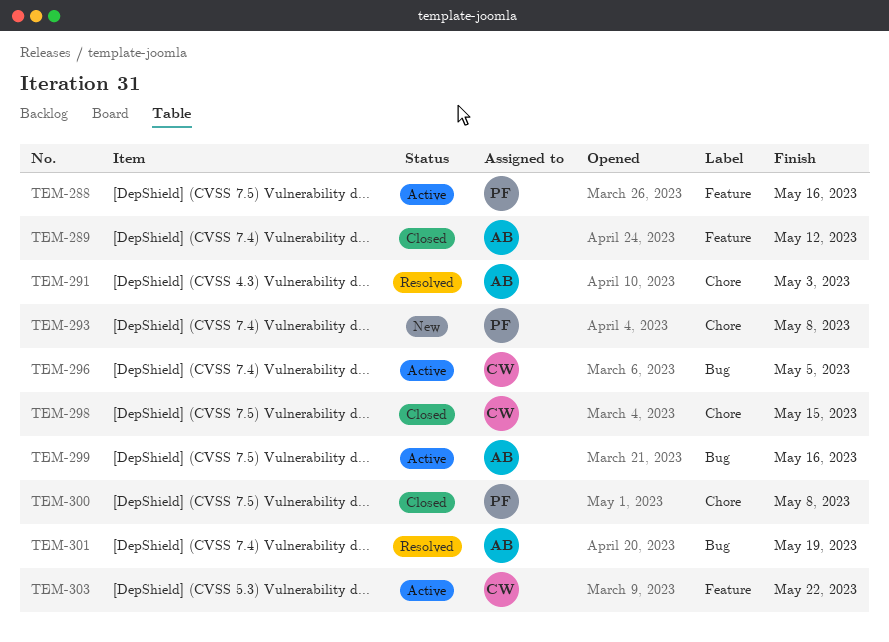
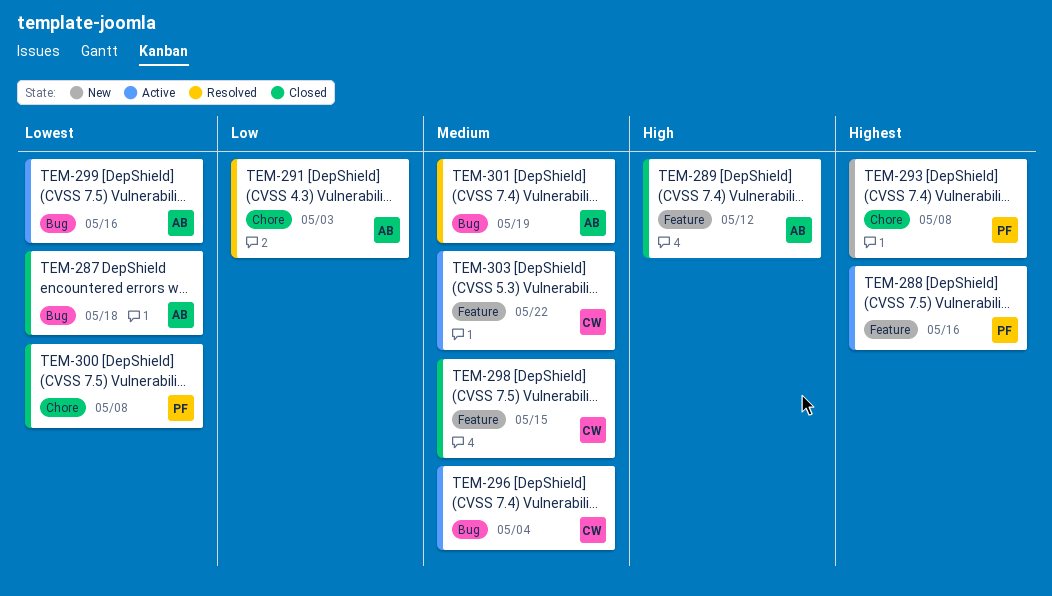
TEM-287: none -> present
TEM-296, due: May 5 -> May 4
TEM-298, label: Chore -> Feature

